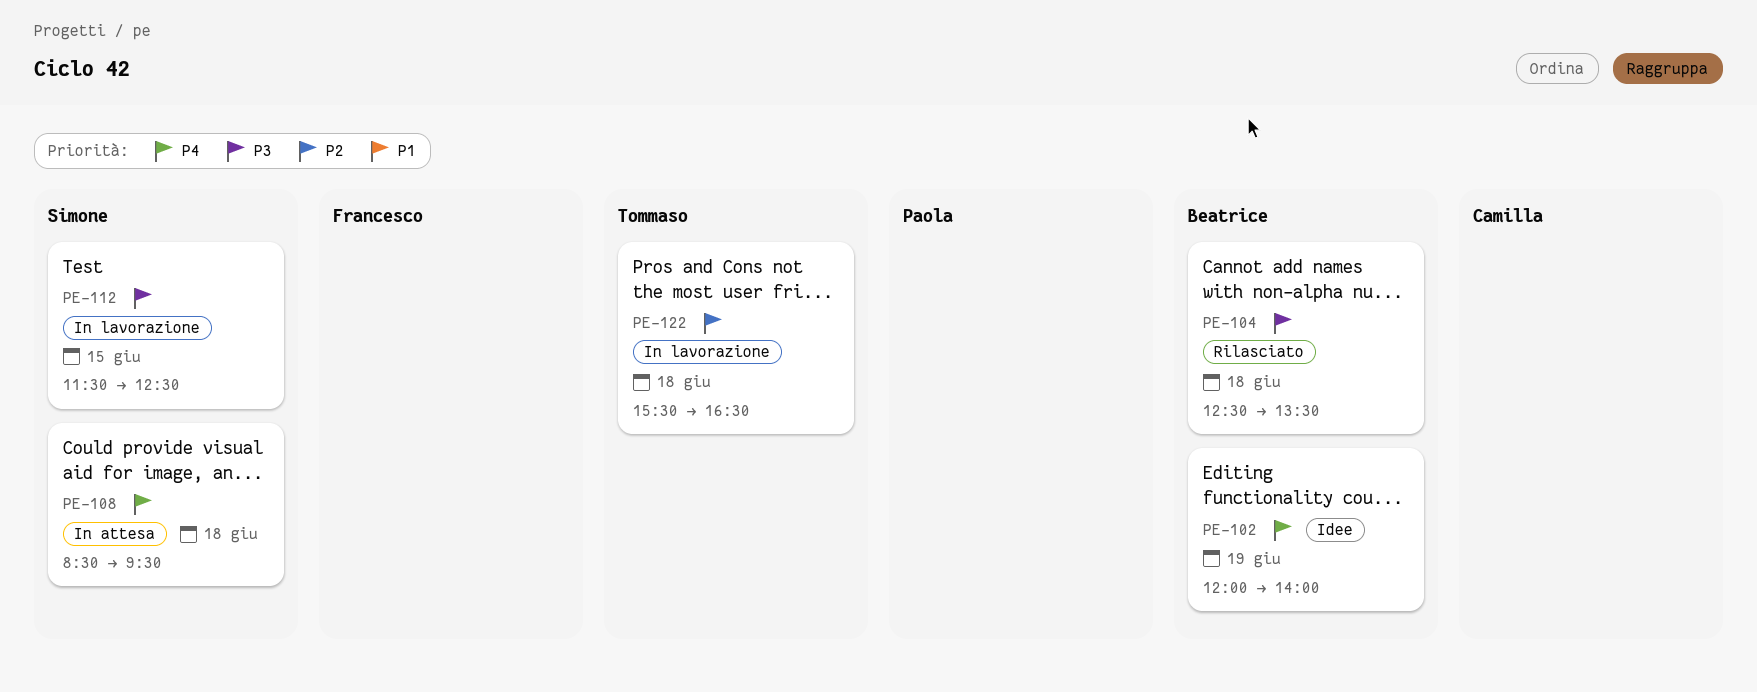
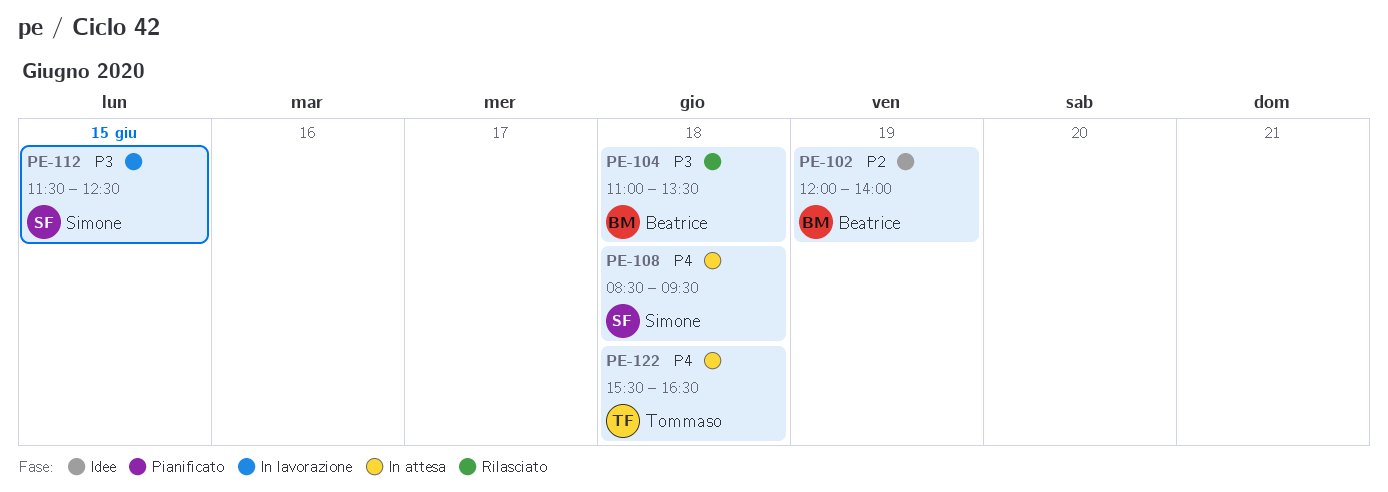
PE-102, priority: P4 -> P2
PE-104, begins: 12:30 -> 11:00
PE-122, status: In lavorazione -> In attesa
PE-122, priority: P2 -> P4

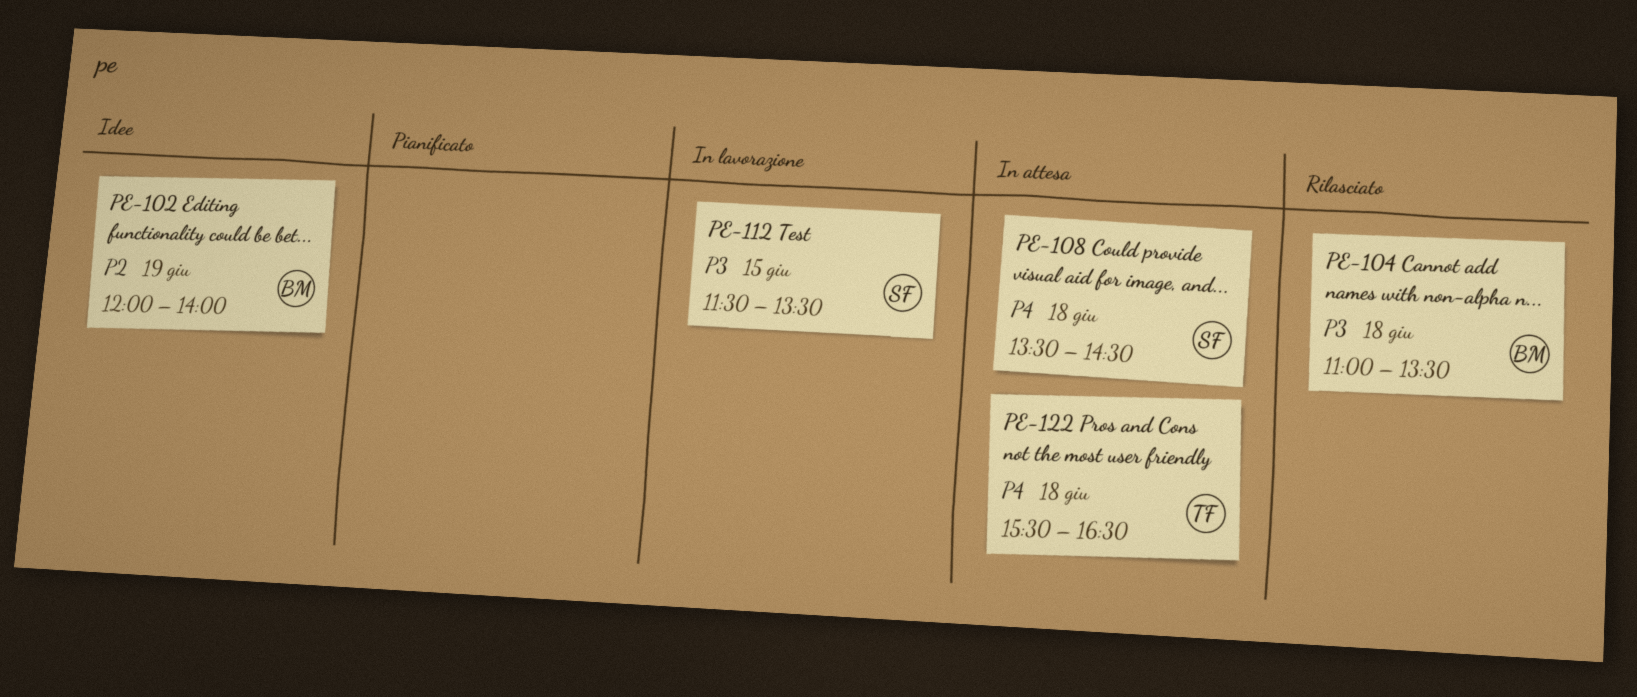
PE-108, begins: 08:30 -> 13:30
PE-108, ends: 09:30 -> 14:30
PE-112, ends: 12:30 -> 13:30

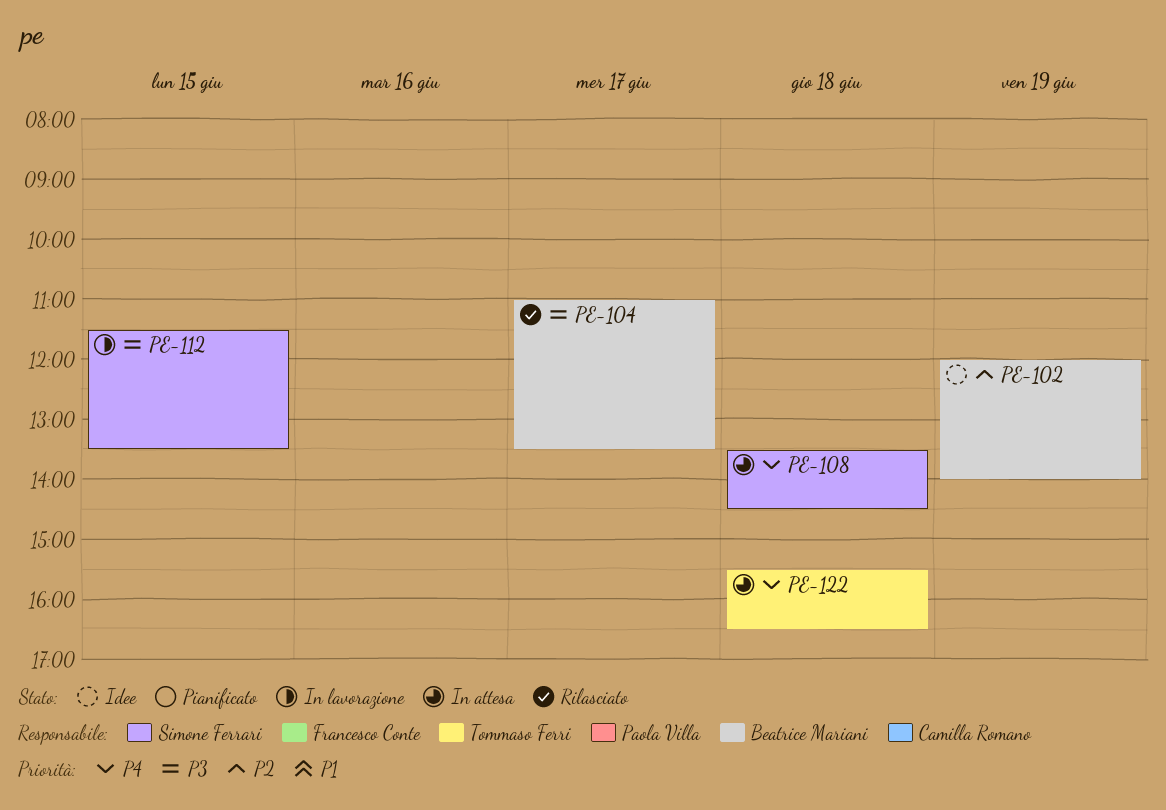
PE-104, day: Jun 18 -> Jun 17

